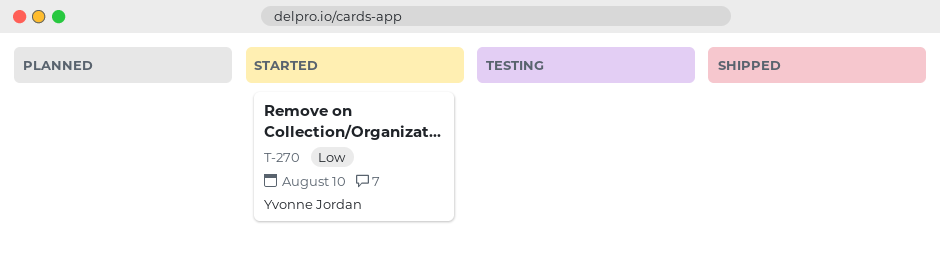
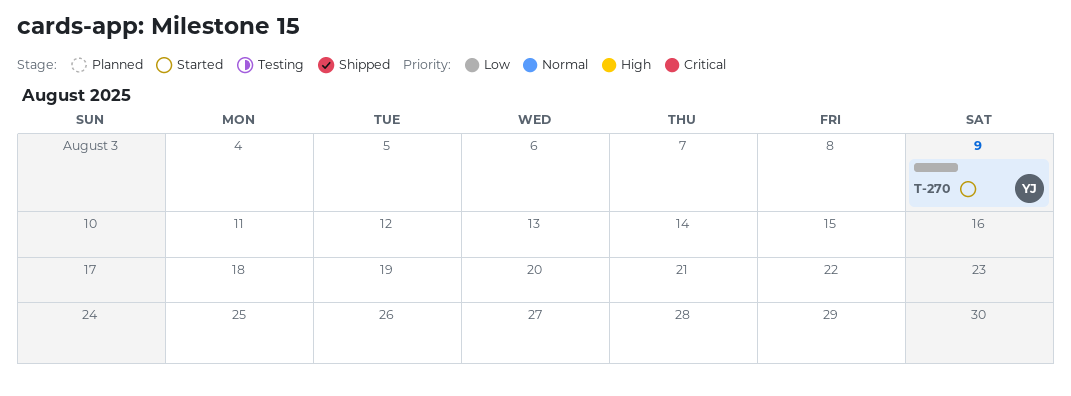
T-270, due: Aug 10 -> Aug 9

